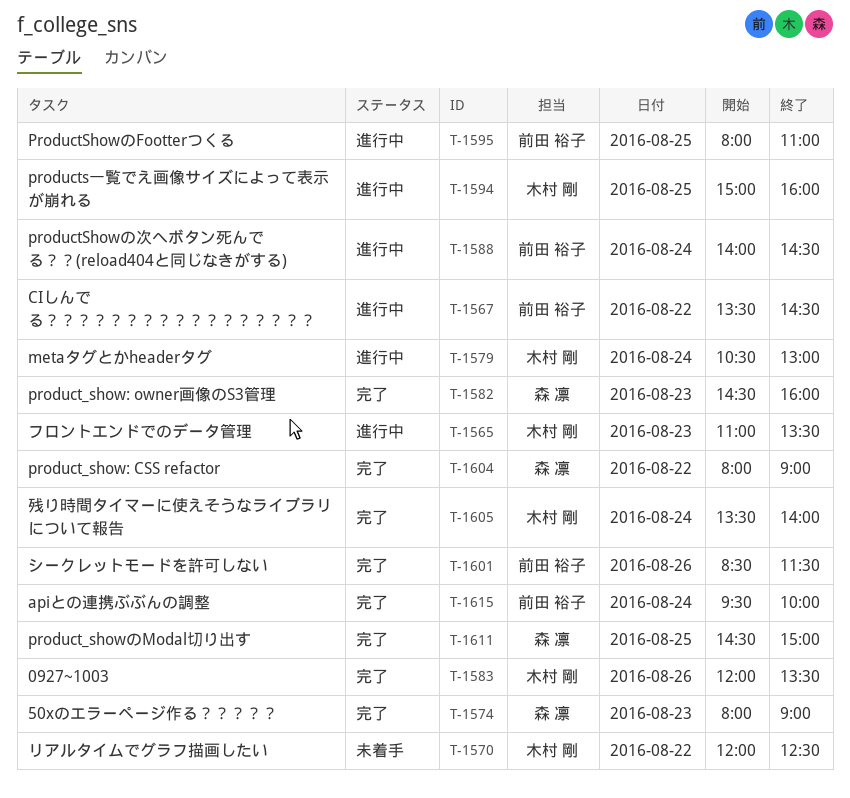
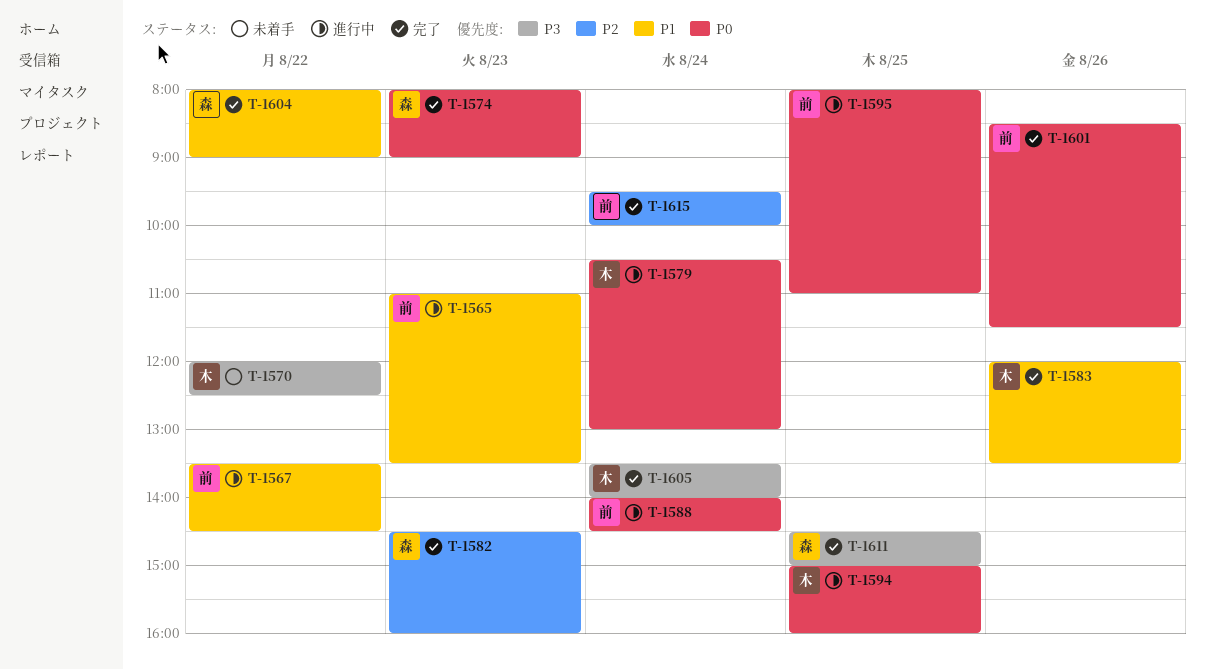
T-1565, owner: 木村 剛 -> 前田 裕子

